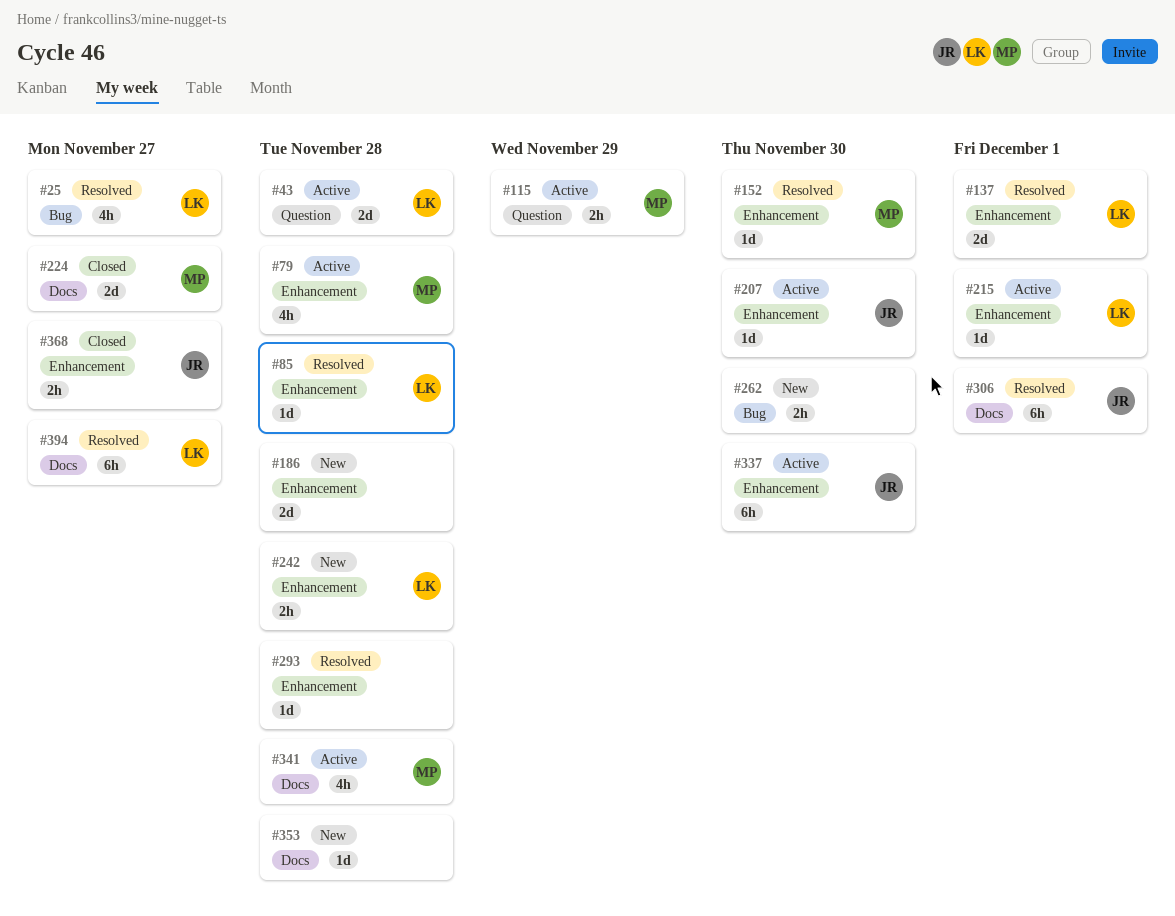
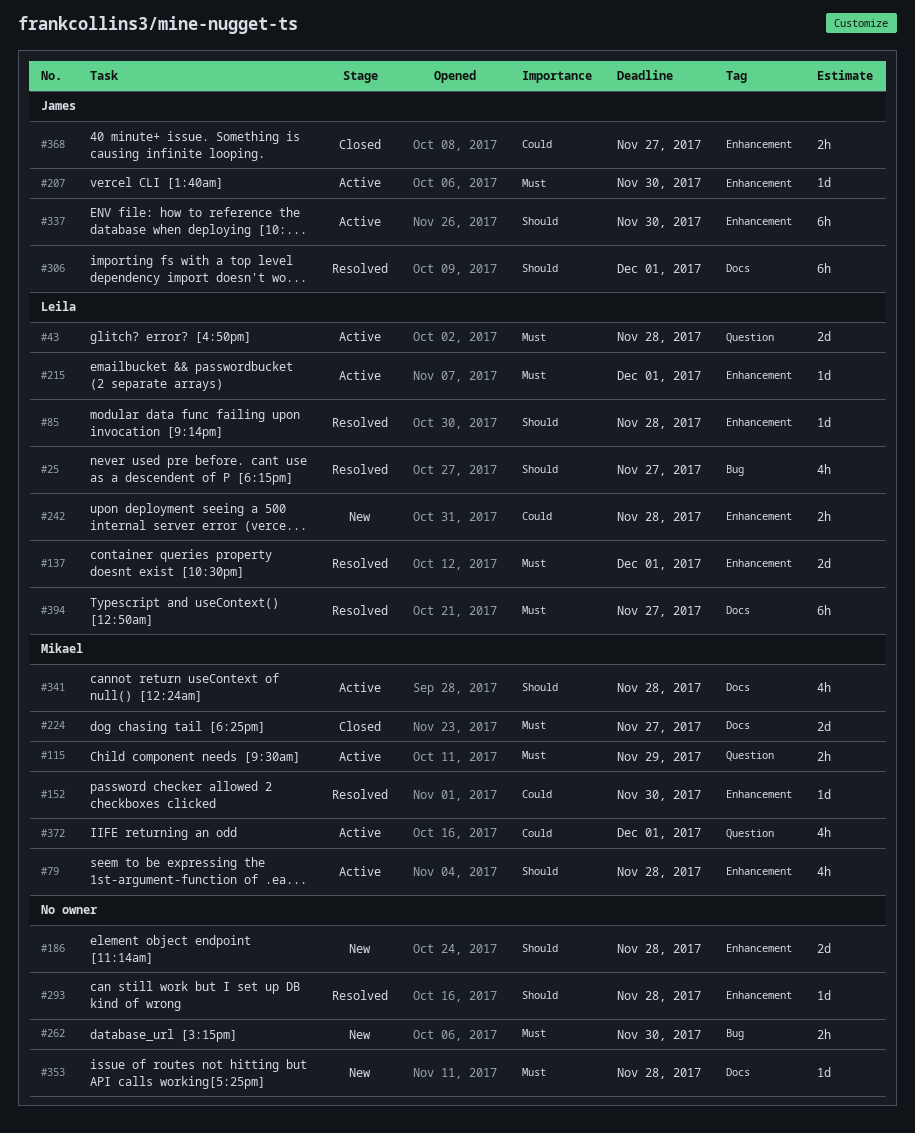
#372: none -> present

